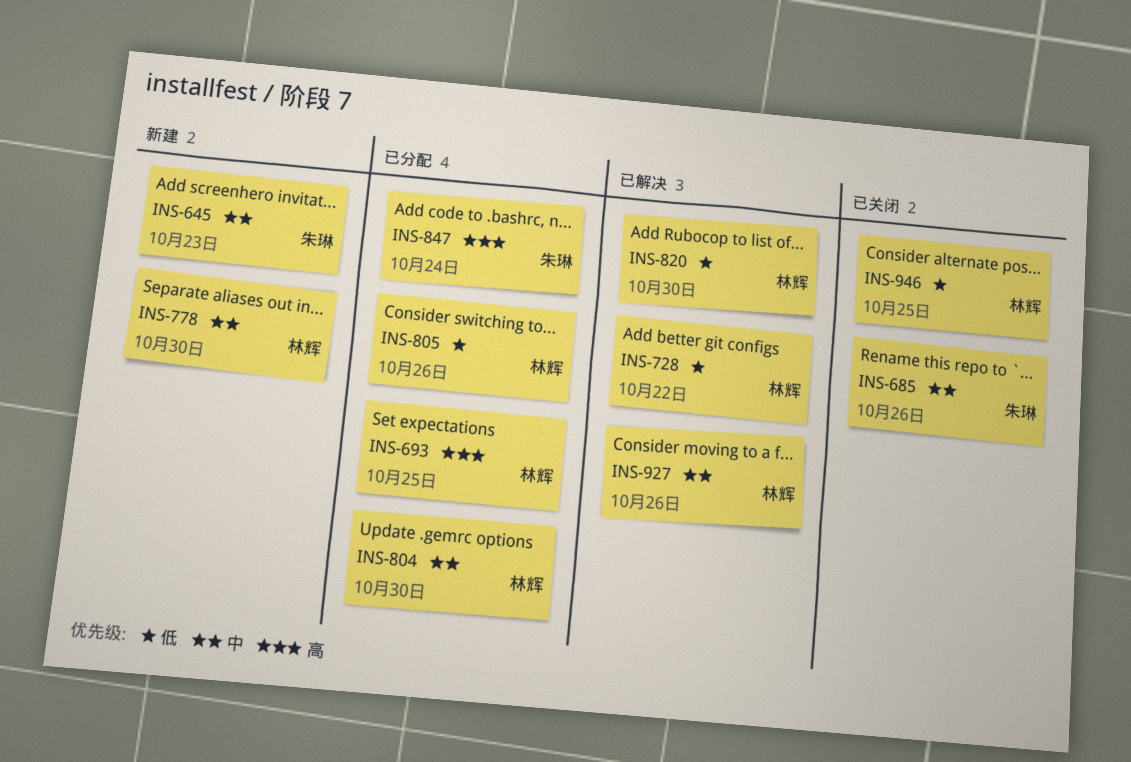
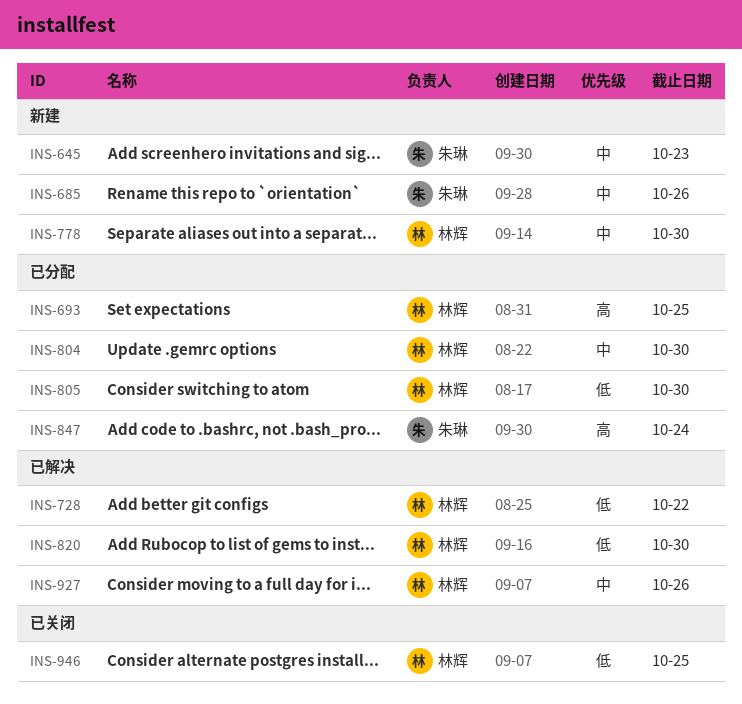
INS-685, status: 已关闭 -> 新建
INS-805, due: Oct 26 -> Oct 30

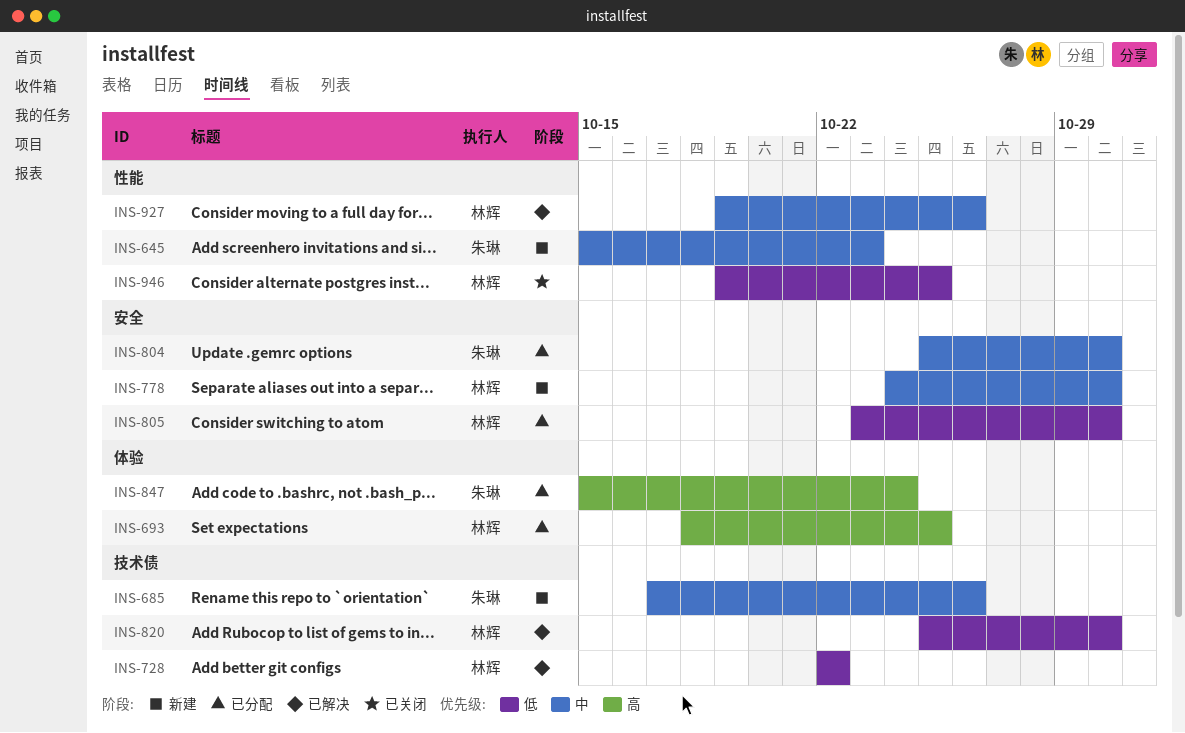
INS-804, owner: 林辉 -> 朱琳

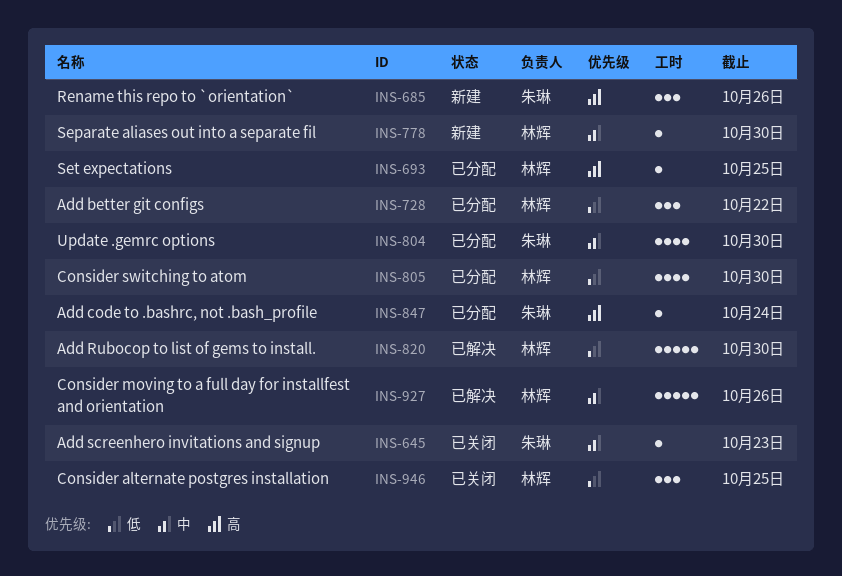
INS-645, status: 新建 -> 已关闭
INS-685, priority: 中 -> 高
INS-728, status: 已解决 -> 已分配

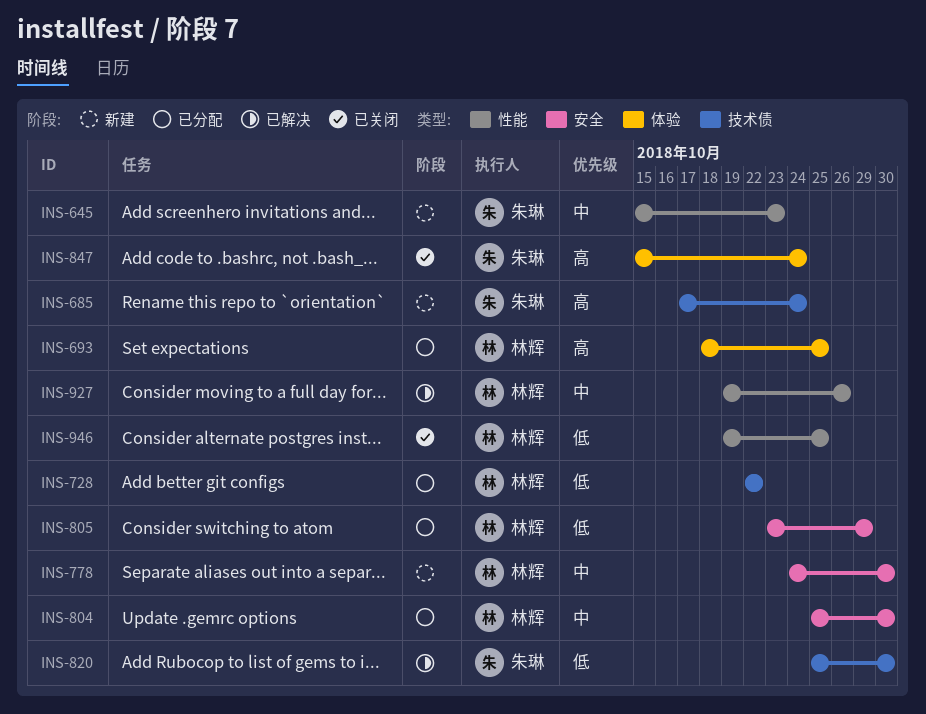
INS-645, status: 已关闭 -> 新建
INS-685, due: Oct 26 -> Oct 24
INS-804, owner: 朱琳 -> 林辉
INS-805, due: Oct 30 -> Oct 29
INS-820, owner: 林辉 -> 朱琳
INS-847, status: 已分配 -> 已关闭

